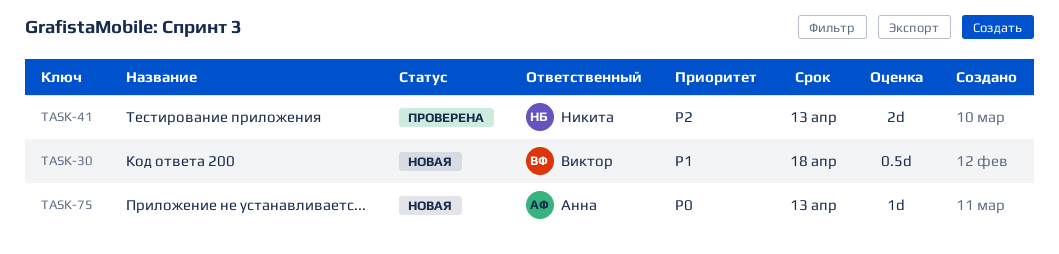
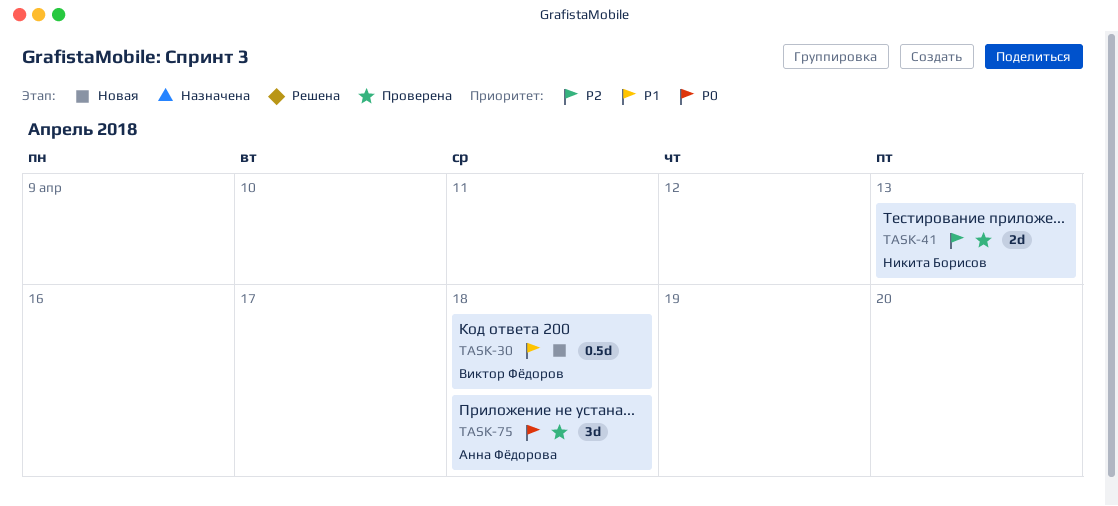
TASK-75, status: Новая -> Проверена
TASK-75, estimate: 1d -> 3d
TASK-75, due: Apr 13 -> Apr 18

